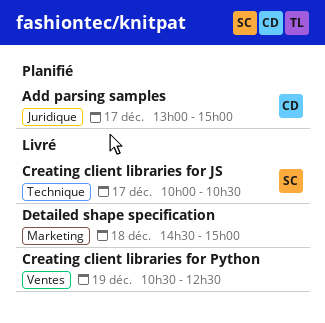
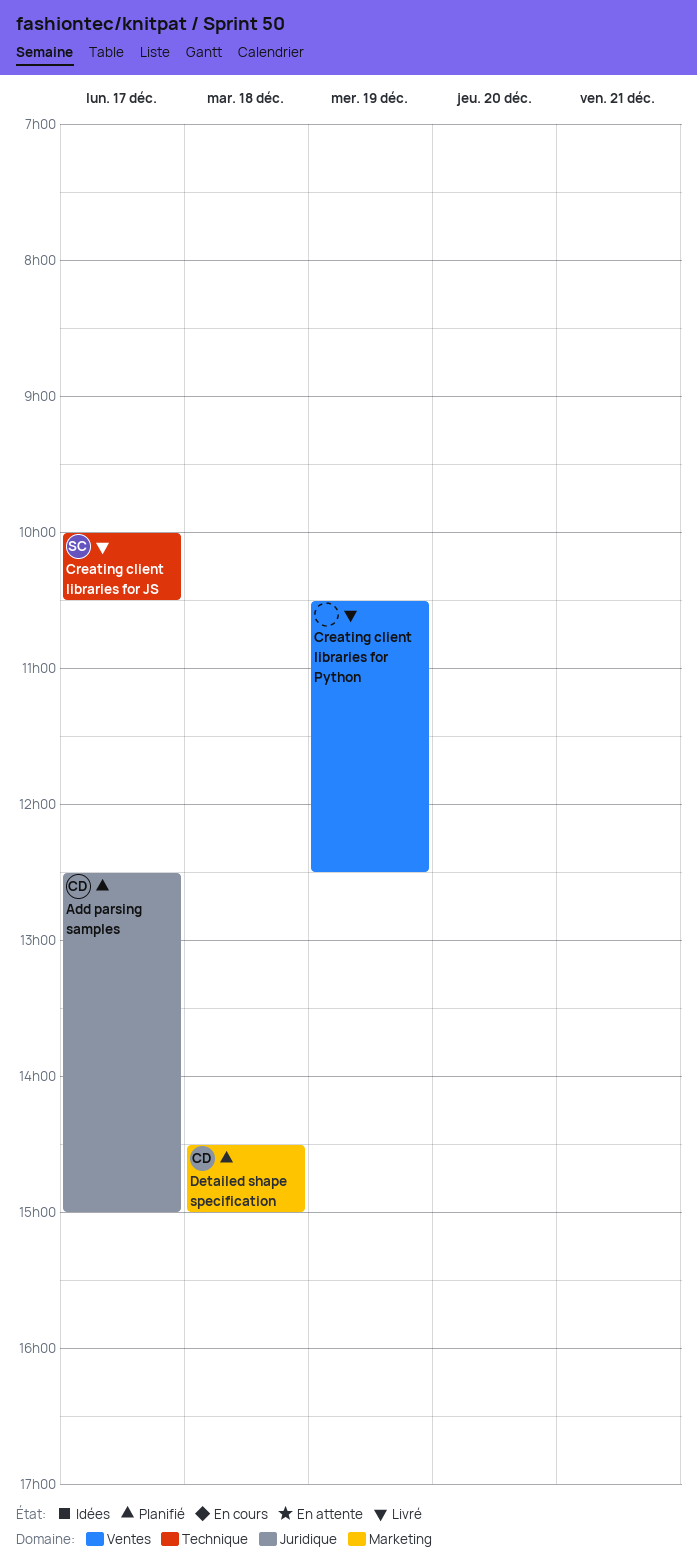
Add parsing samples, begins: 13:00 -> 12:30
Detailed shape specification, status: Livré -> Planifié
Detailed shape specification, owner: none -> CD

